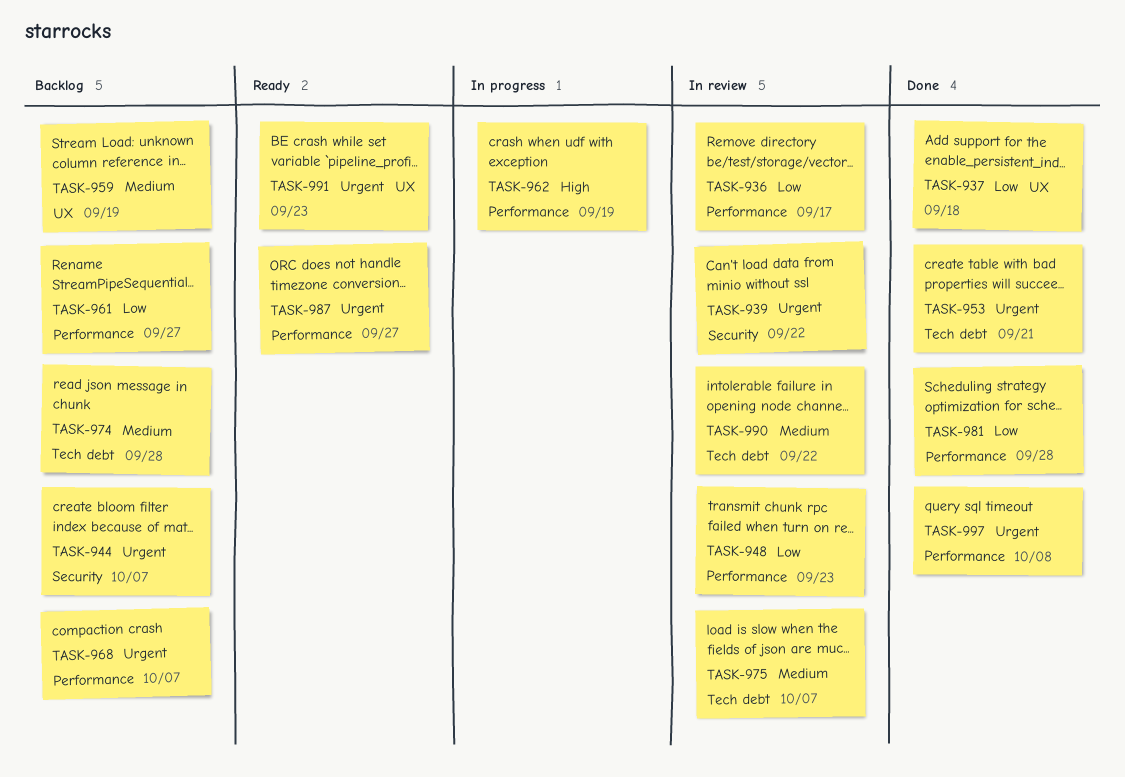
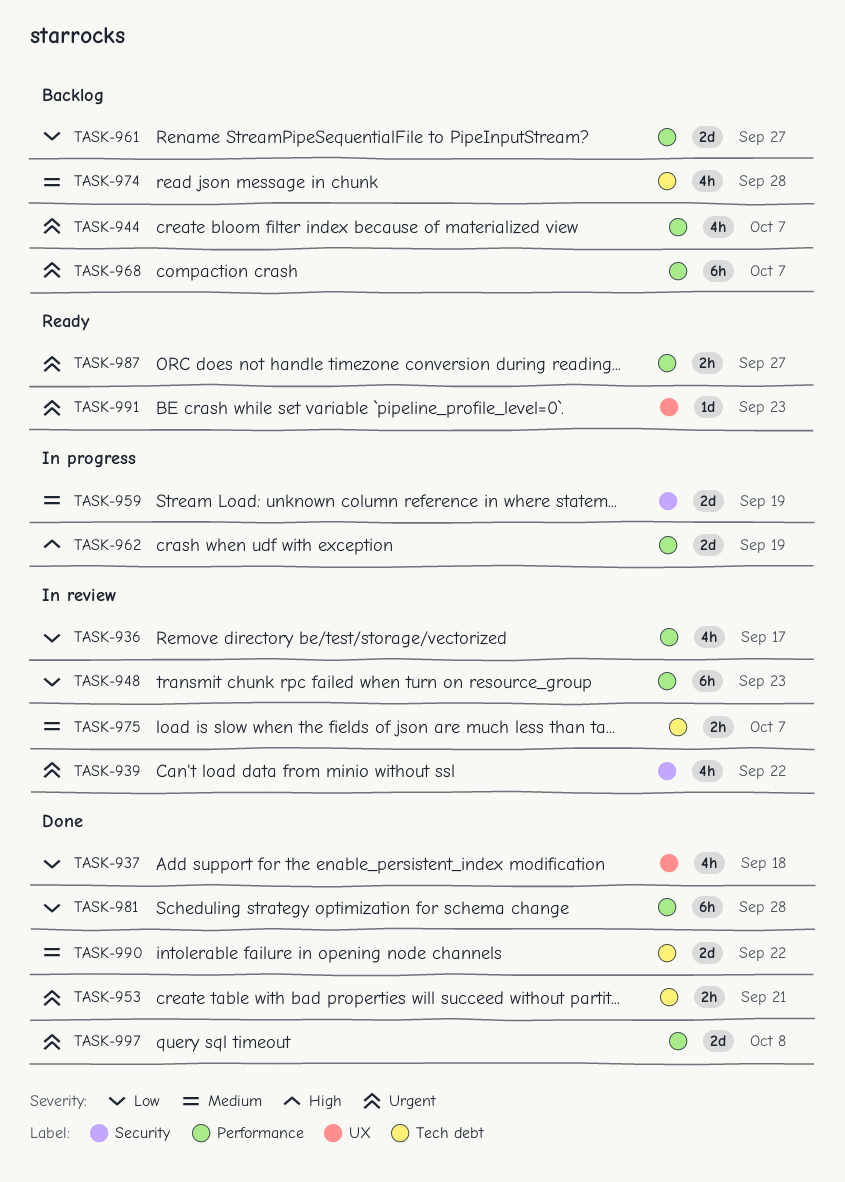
TASK-944, label: Security -> Performance
TASK-959, status: Backlog -> In progress
TASK-959, label: UX -> Security
TASK-990, status: In review -> Done

